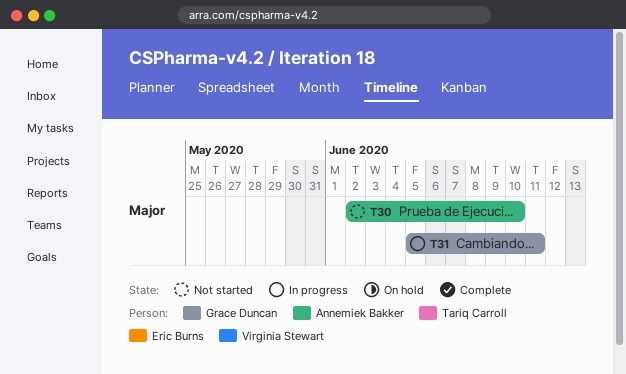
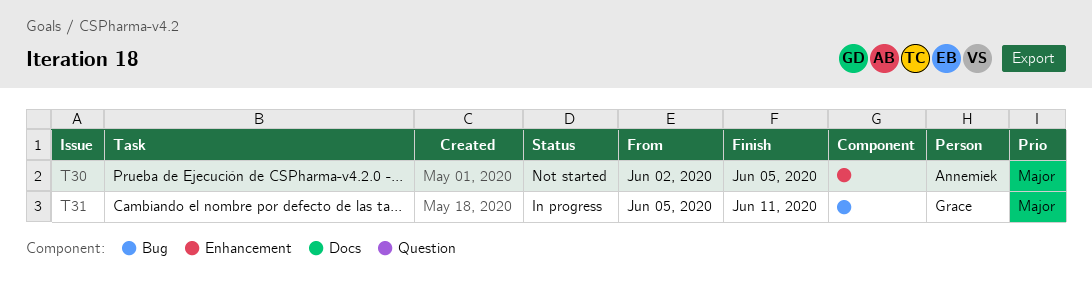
T30, due: Jun 10 -> Jun 5

